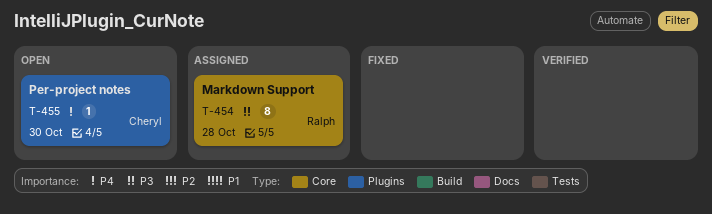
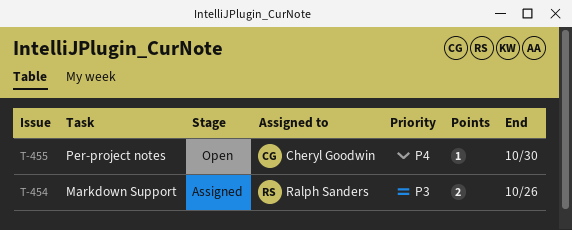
T-454, estimate: 8 -> 2
T-454, due: Oct 28 -> Oct 26

